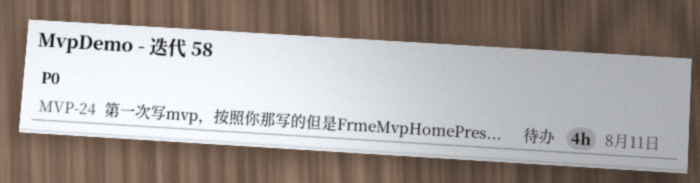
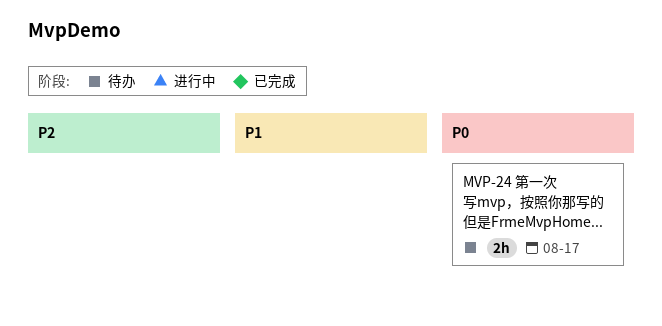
MVP-24, estimate: 4h -> 2h
MVP-24, due: Aug 11 -> Aug 17

